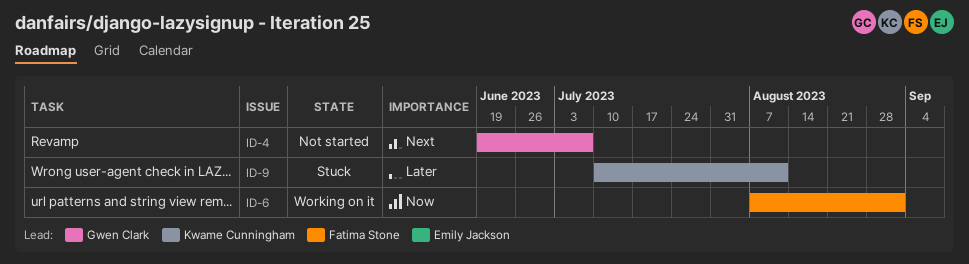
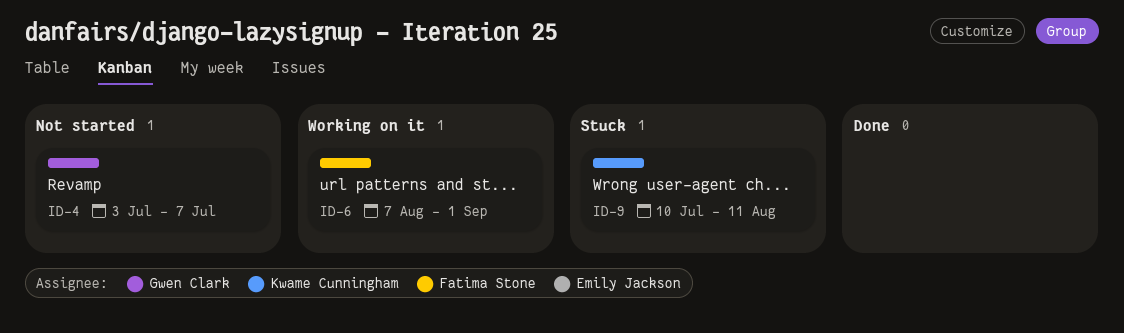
ID-4, start: Jun 19 -> Jul 3

